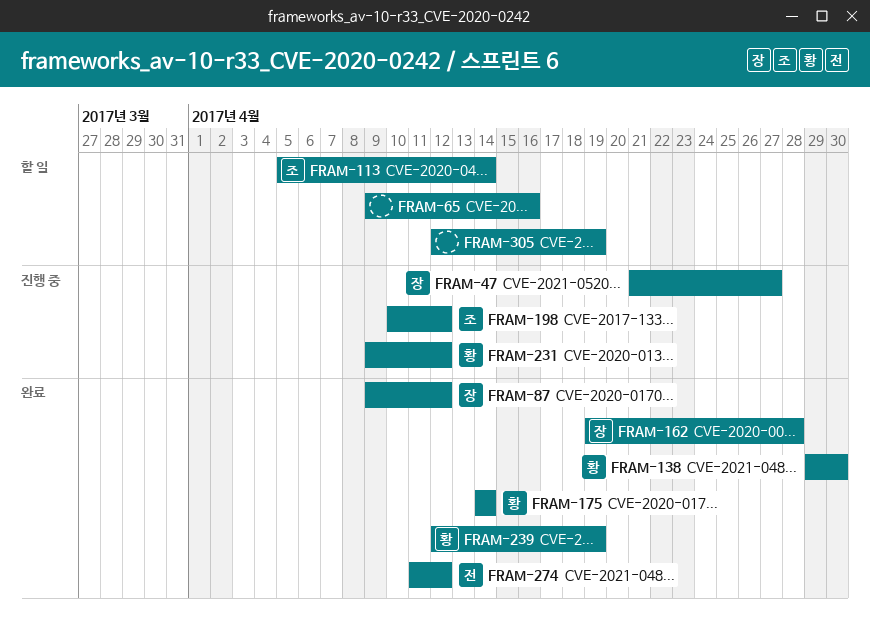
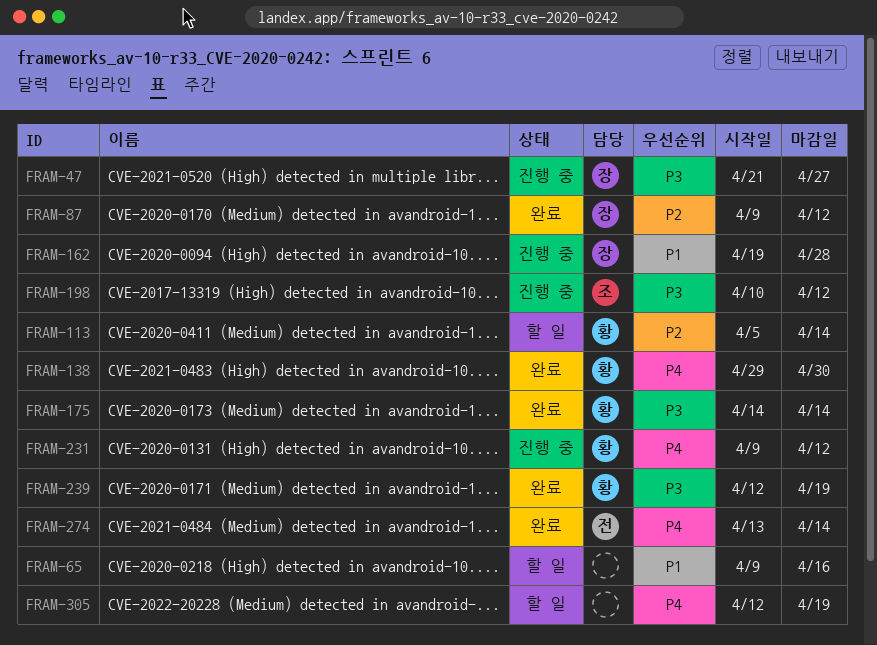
FRAM-113, owner: 조 -> 황
FRAM-162, status: 완료 -> 진행 중
FRAM-274, start: Apr 11 -> Apr 13
FRAM-274, due: Apr 12 -> Apr 14

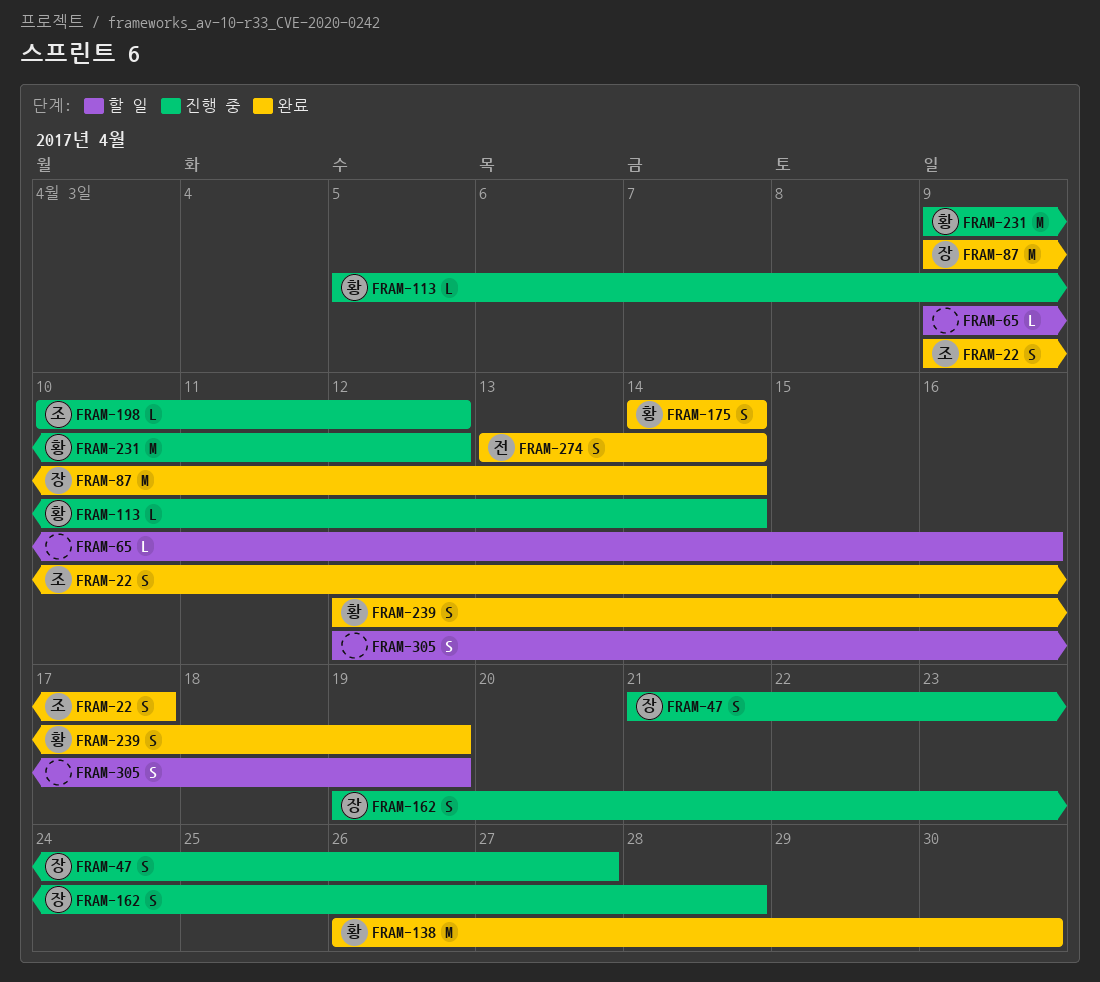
FRAM-22: none -> present
FRAM-87, due: Apr 12 -> Apr 14
FRAM-113, status: 할 일 -> 진행 중
FRAM-138, start: Apr 29 -> Apr 26

